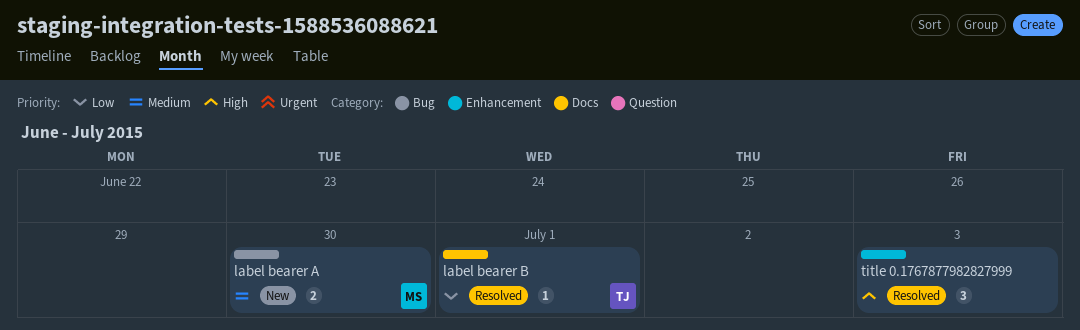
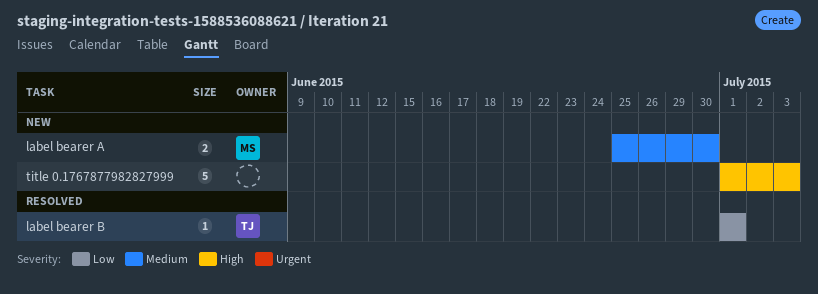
title 0.1767877982827999, status: Resolved -> New
title 0.1767877982827999, estimate: 3 -> 5

